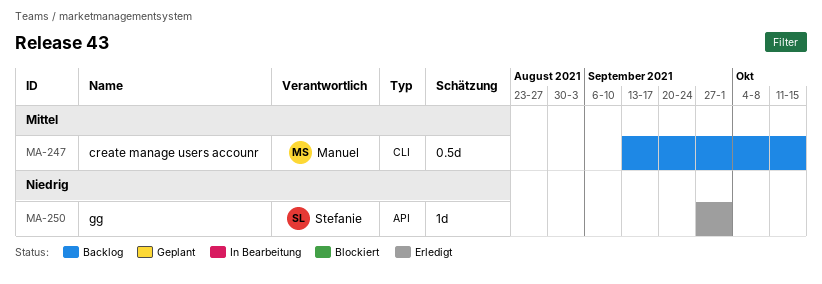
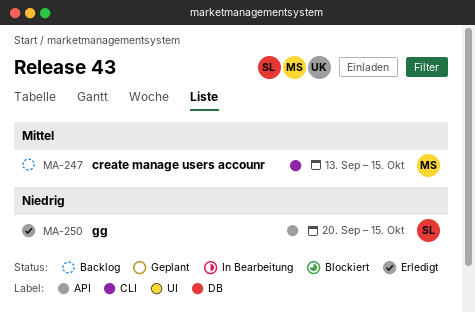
MA-250, start: Sep 27 -> Sep 20
MA-250, due: Oct 1 -> Oct 15

